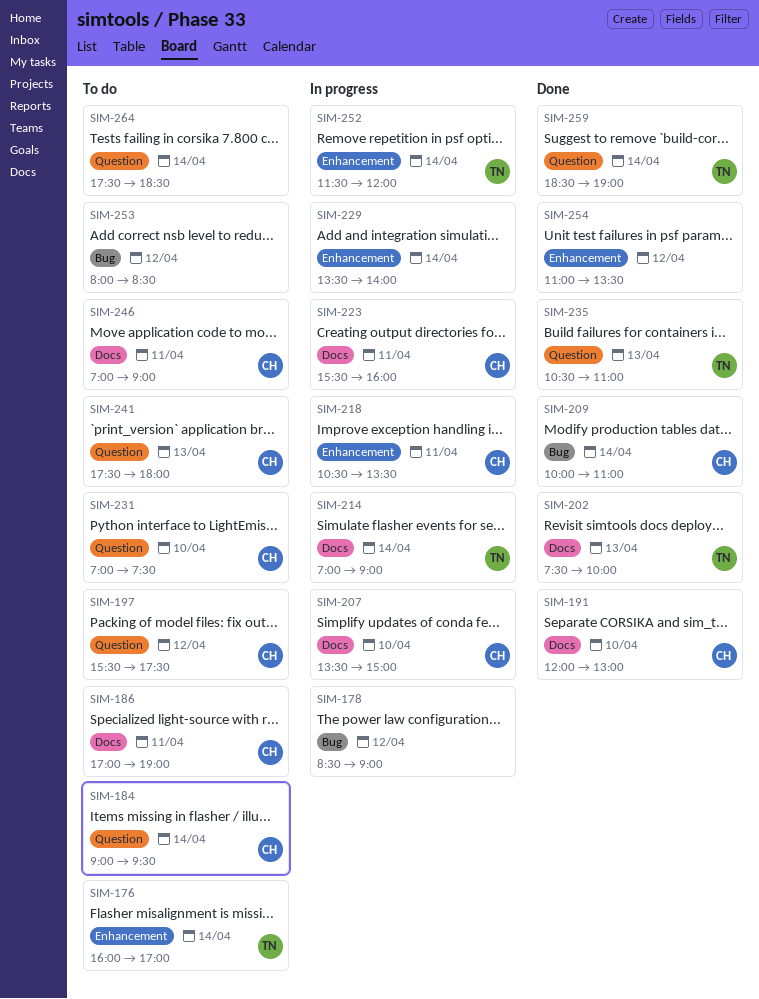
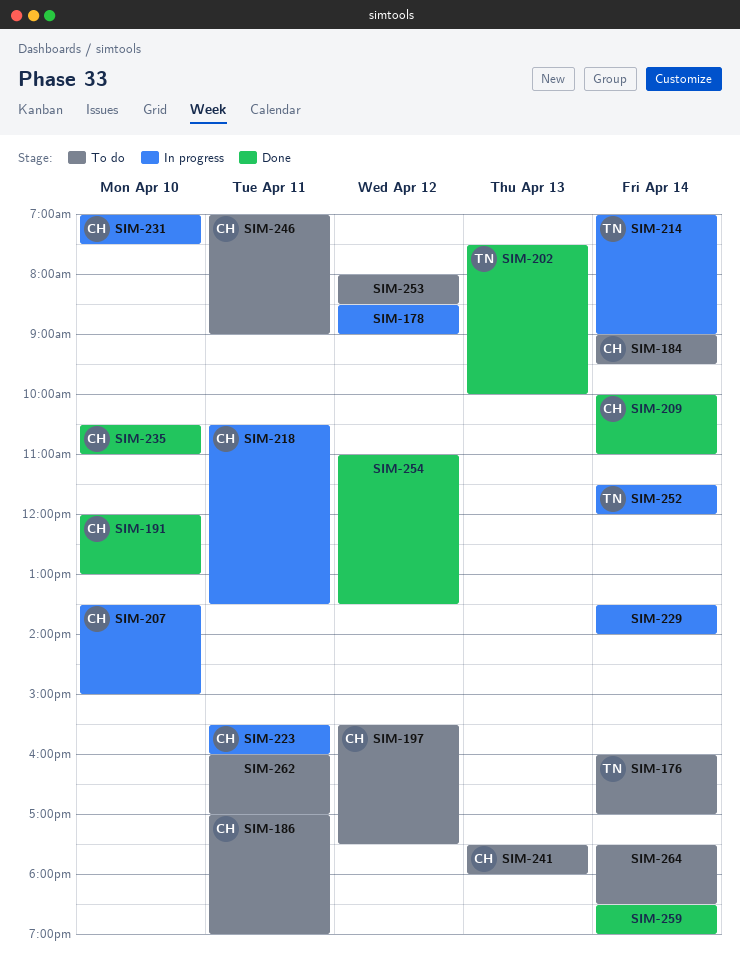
SIM-231, status: To do -> In progress
SIM-235, owner: TN -> CH
SIM-235, day: Apr 13 -> Apr 10
SIM-259, owner: TN -> none
SIM-262: none -> present

